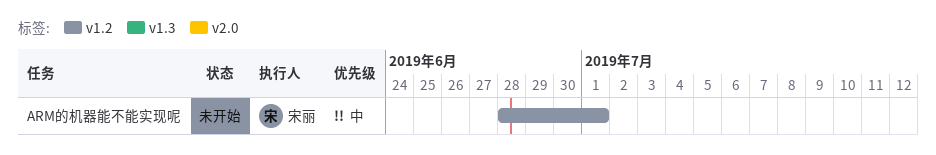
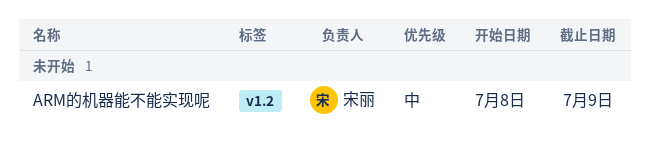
ARM的机器能不能实现呢, start: Jun 28 -> Jul 8
ARM的机器能不能实现呢, due: Jul 1 -> Jul 9

